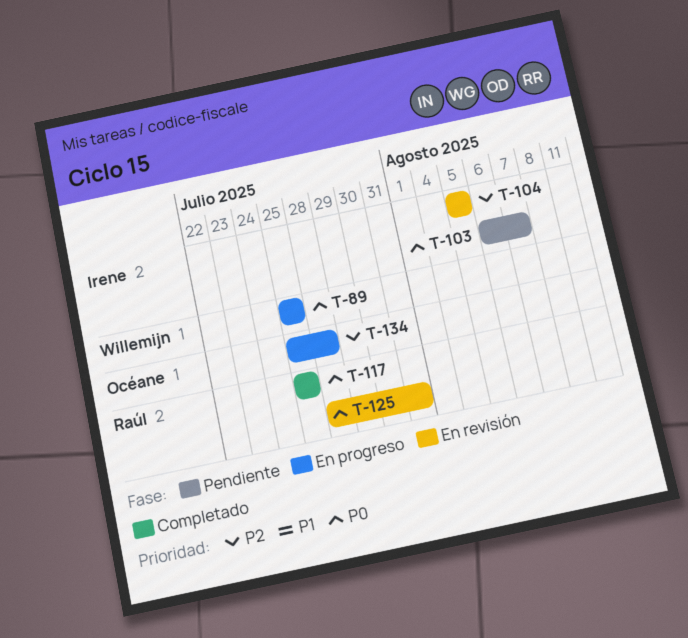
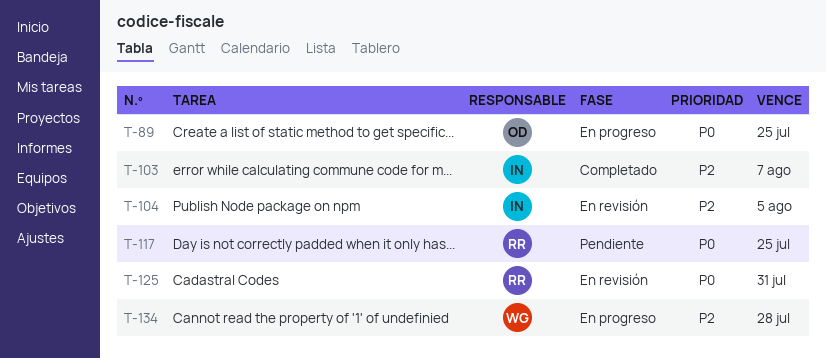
T-89, owner: Willemijn -> Océane
T-103, status: Pendiente -> Completado
T-103, priority: P0 -> P2
T-117, status: Completado -> Pendiente
T-134, owner: Océane -> Willemijn

